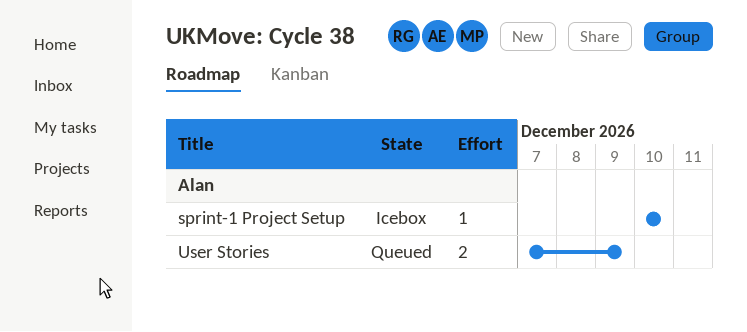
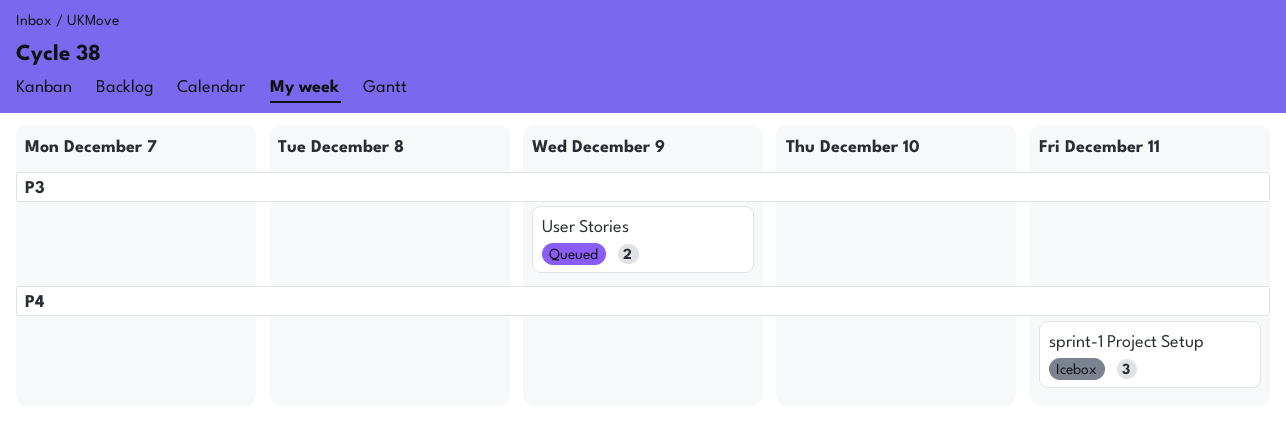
sprint-1 Project Setup, estimate: 1 -> 3
sprint-1 Project Setup, due: Dec 10 -> Dec 11

